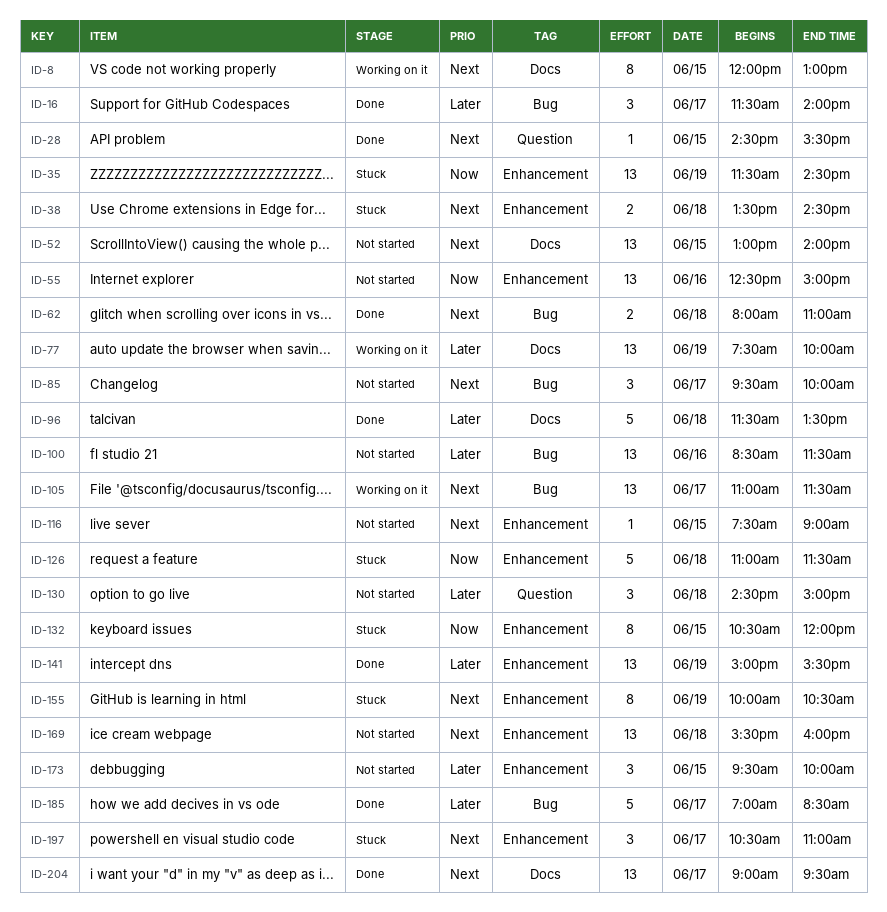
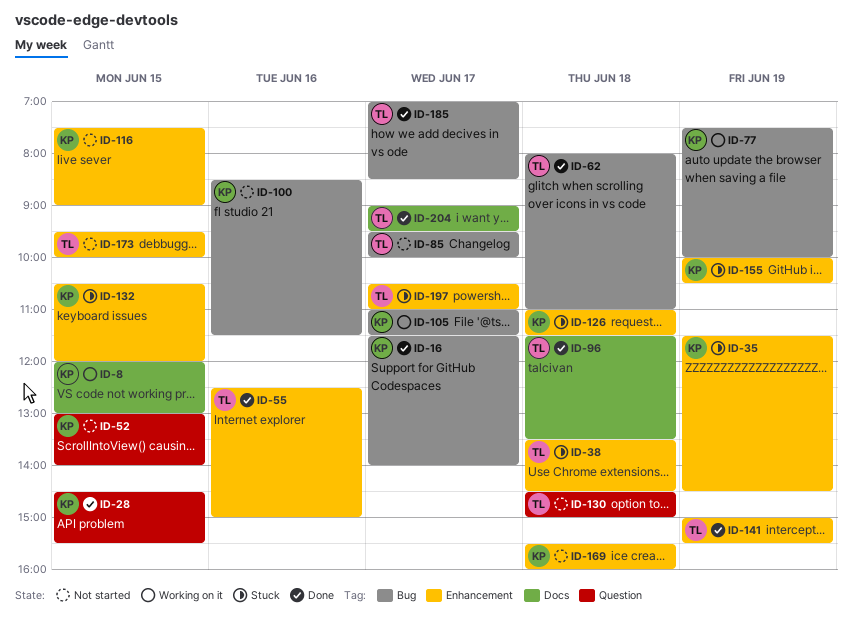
ID-52, label: Docs -> Question
ID-55, status: Not started -> Done
ID-77, label: Docs -> Bug

